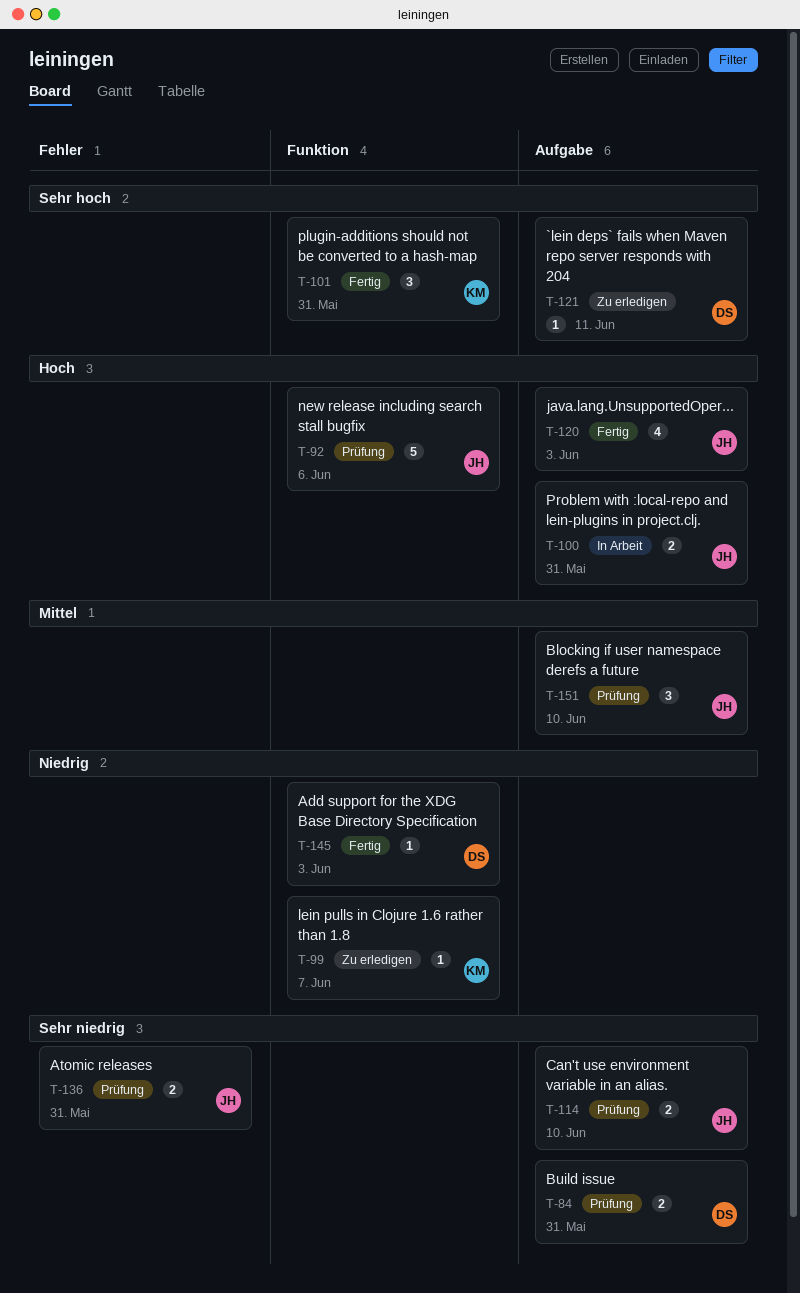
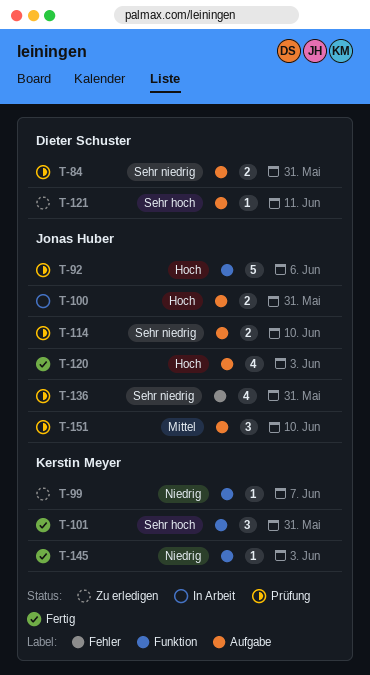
T-136, estimate: 2 -> 4
T-145, owner: Dieter Schuster -> Kerstin Meyer

